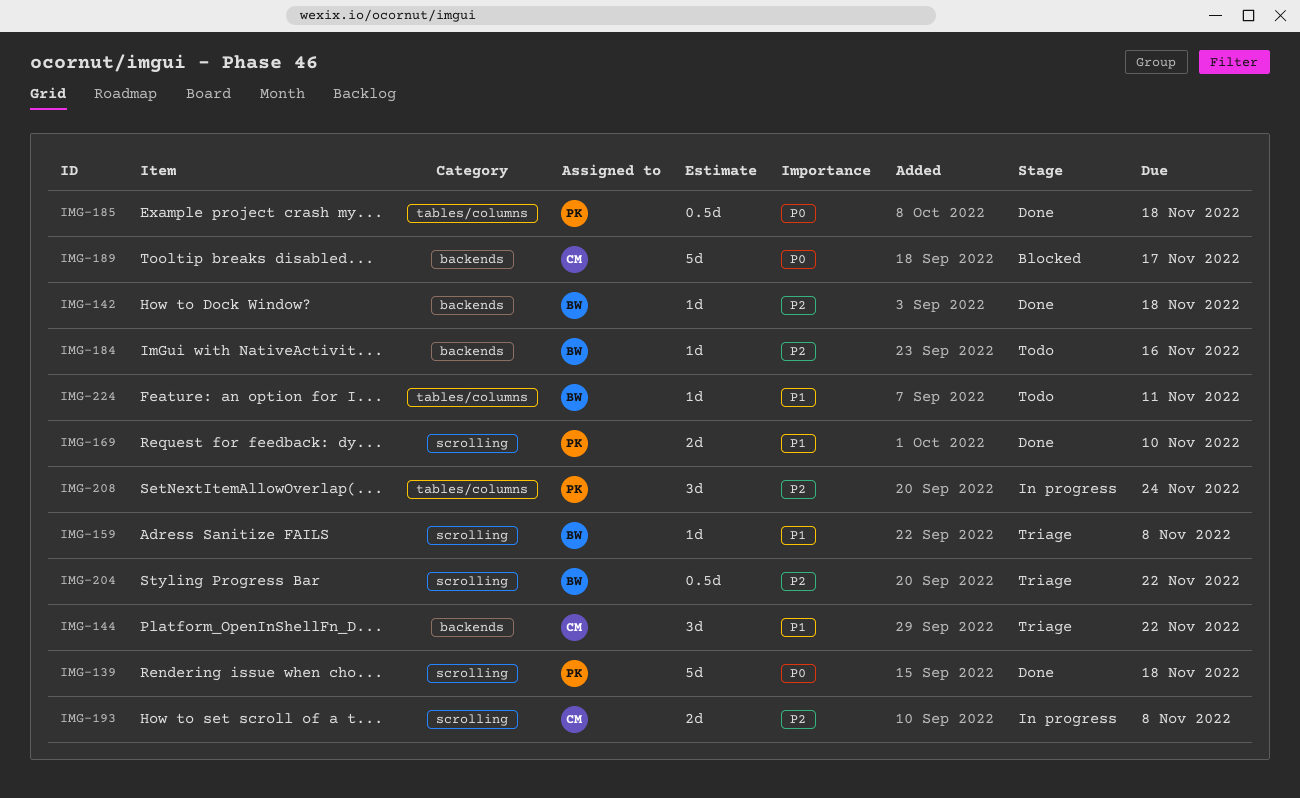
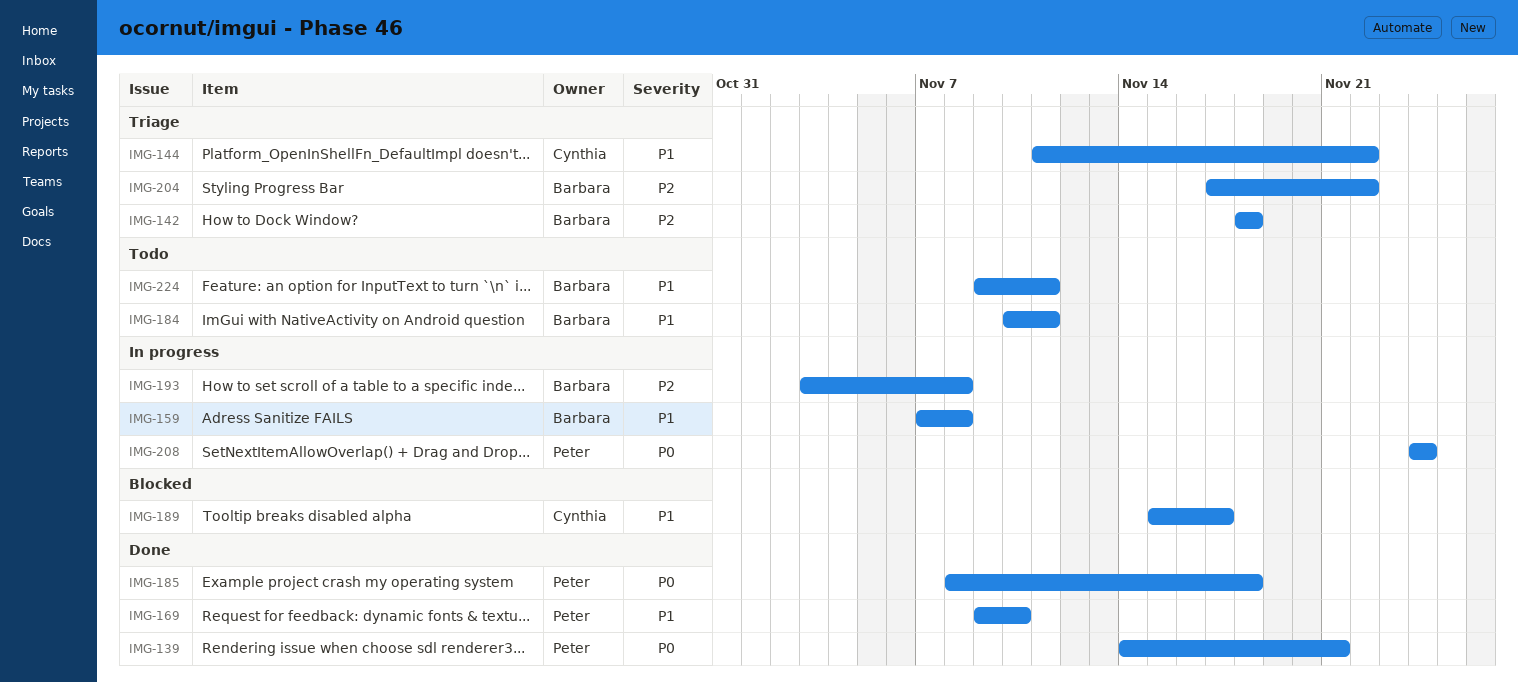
IMG-139, due: Nov 18 -> Nov 21
IMG-142, status: Done -> Triage
IMG-159, status: Triage -> In progress
IMG-184, priority: P2 -> P1
IMG-184, due: Nov 16 -> Nov 11
IMG-189, priority: P0 -> P1
IMG-193, owner: Cynthia -> Barbara
IMG-208, priority: P2 -> P0

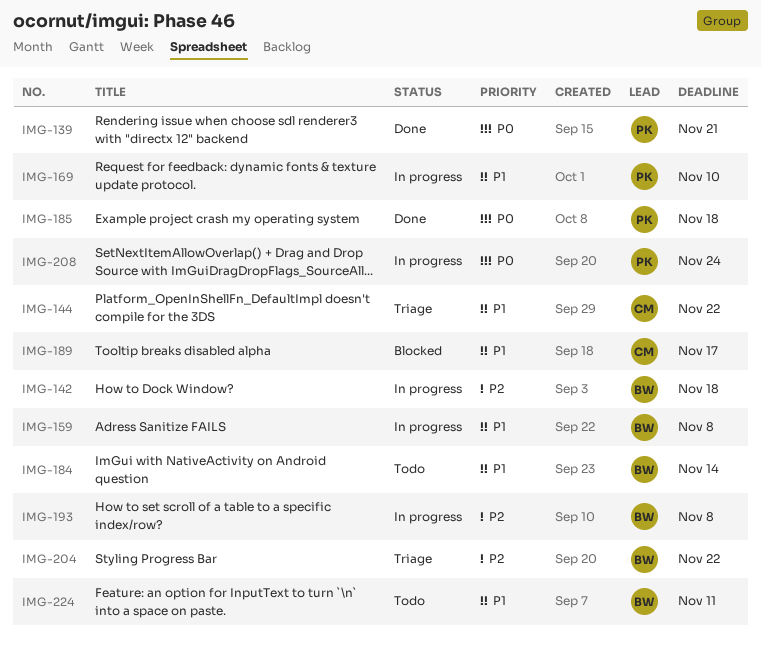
IMG-142, status: Triage -> In progress
IMG-169, status: Done -> In progress
IMG-184, due: Nov 11 -> Nov 14

